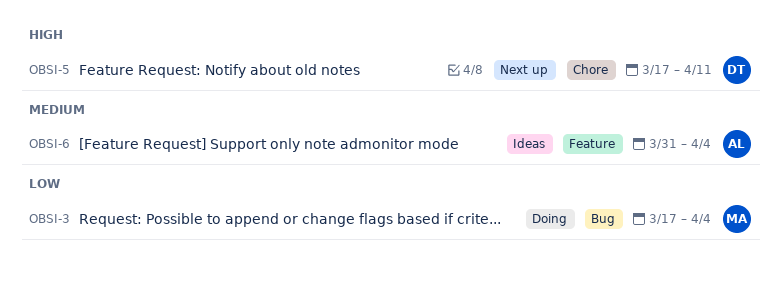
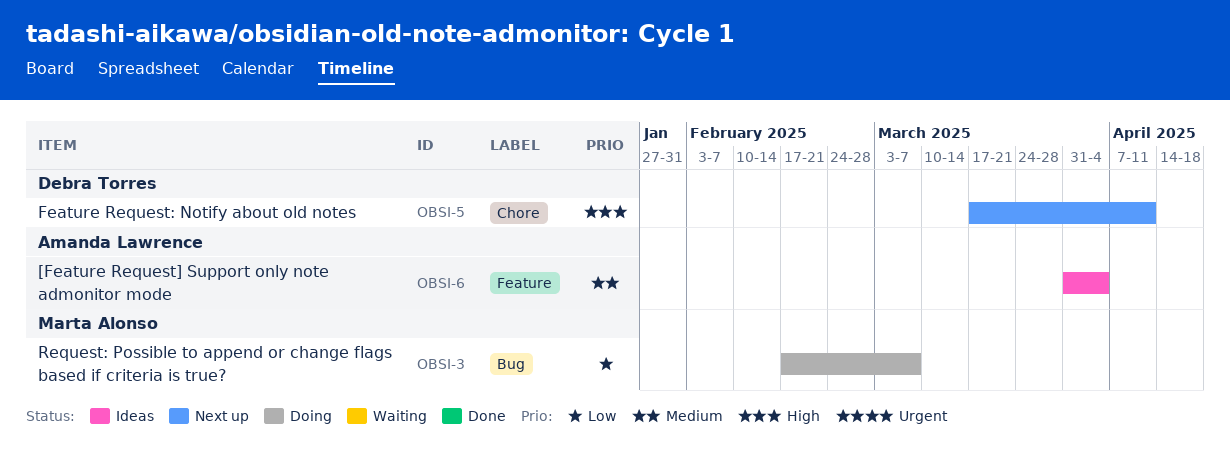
OBSI-3, start: Mar 17 -> Feb 17
OBSI-3, due: Apr 4 -> Mar 7

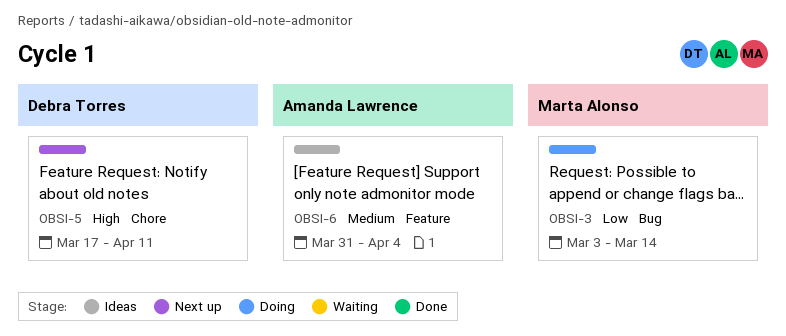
OBSI-3, start: Feb 17 -> Mar 3
OBSI-3, due: Mar 7 -> Mar 14

